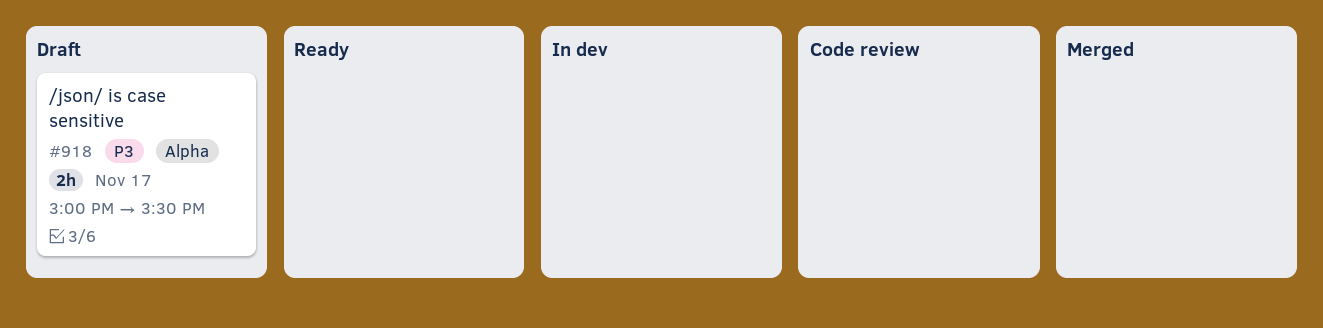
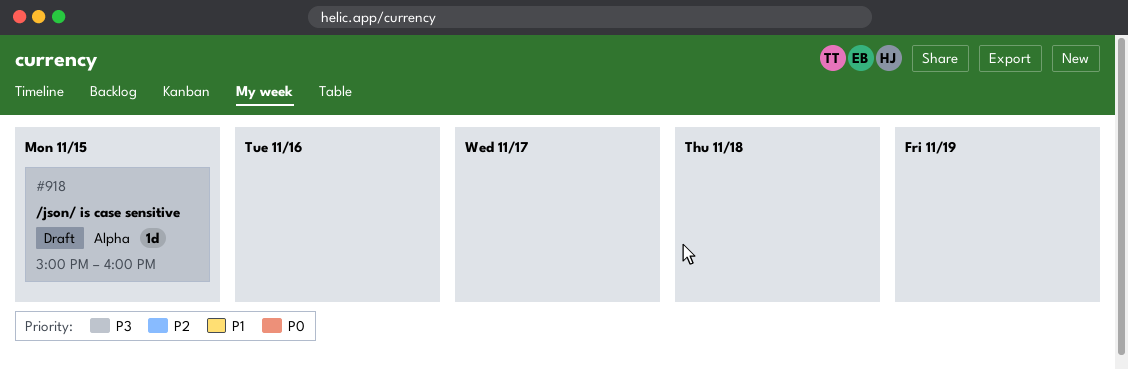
#918, estimate: 2h -> 1d
#918, day: Nov 17 -> Nov 15
#918, ends: 15:30 -> 16:00

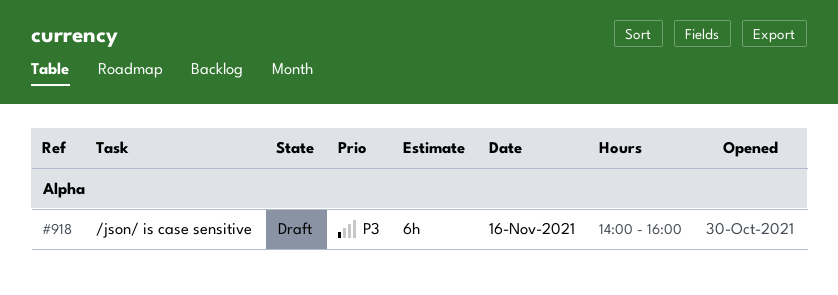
#918, estimate: 1d -> 6h
#918, day: Nov 15 -> Nov 16
#918, begins: 15:00 -> 14:00

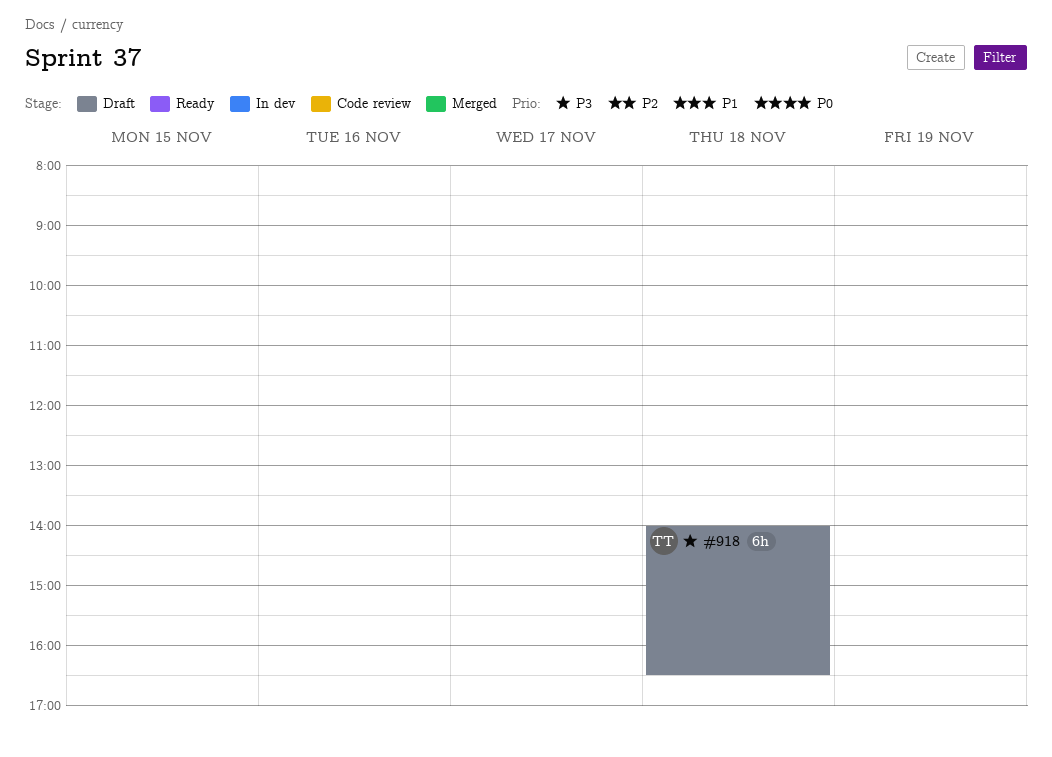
#918, day: Nov 16 -> Nov 18
#918, ends: 16:00 -> 16:30

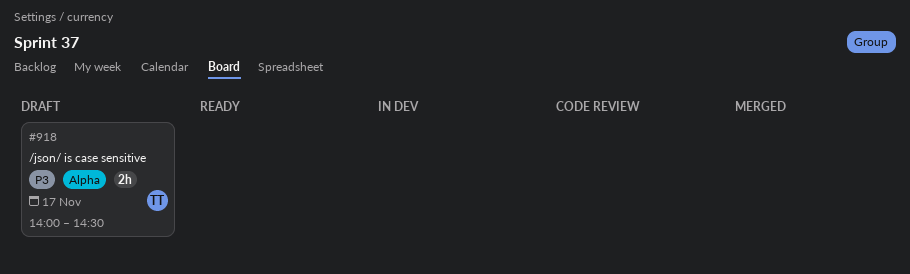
#918, estimate: 6h -> 2h
#918, day: Nov 18 -> Nov 17
#918, ends: 16:30 -> 14:30

